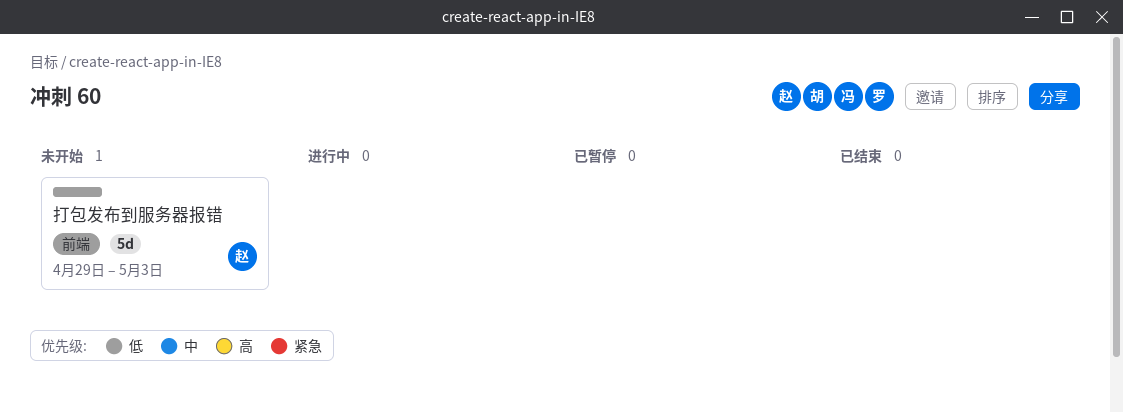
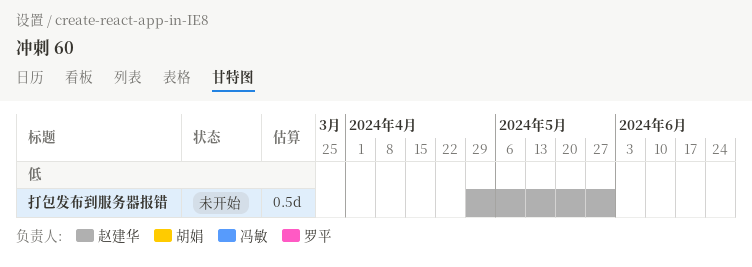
打包发布到服务器报错, estimate: 5d -> 0.5d
打包发布到服务器报错, due: May 3 -> May 31

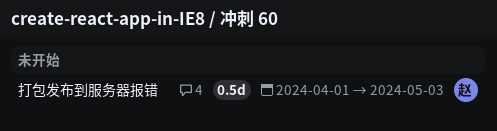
打包发布到服务器报错, start: Apr 29 -> Apr 1
打包发布到服务器报错, due: May 31 -> May 3

